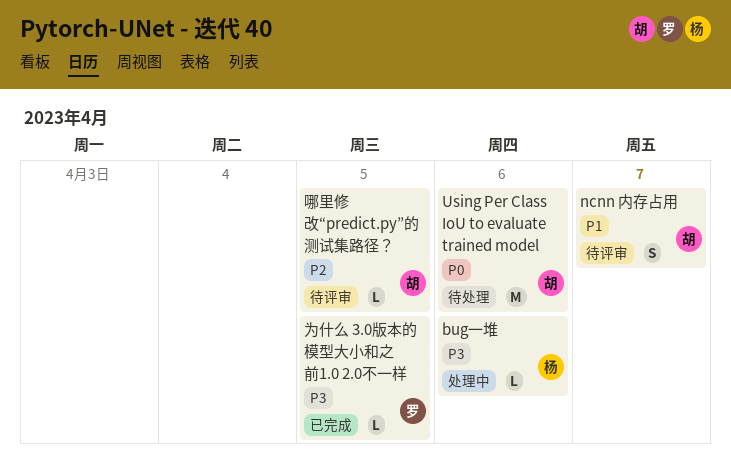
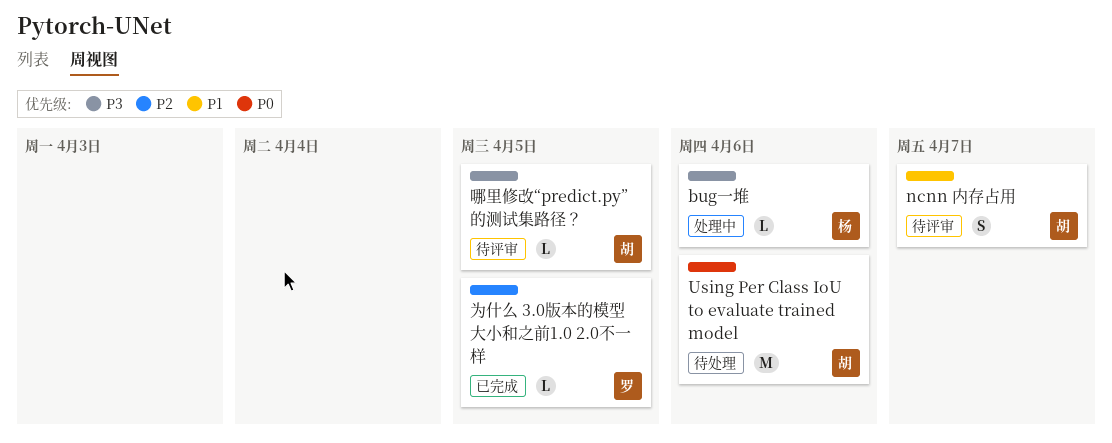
为什么 3.0版本的模型大小和之前1.0 2.0不一样, priority: P3 -> P2
哪里修改“predict.py”的测试集路径？, priority: P2 -> P3

